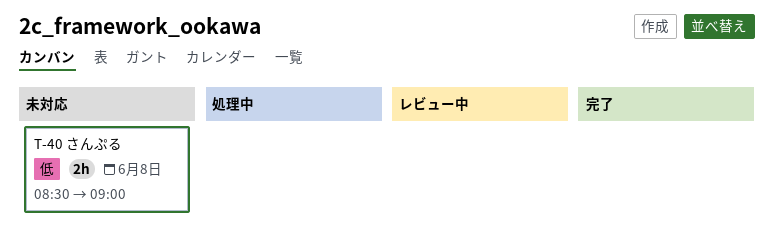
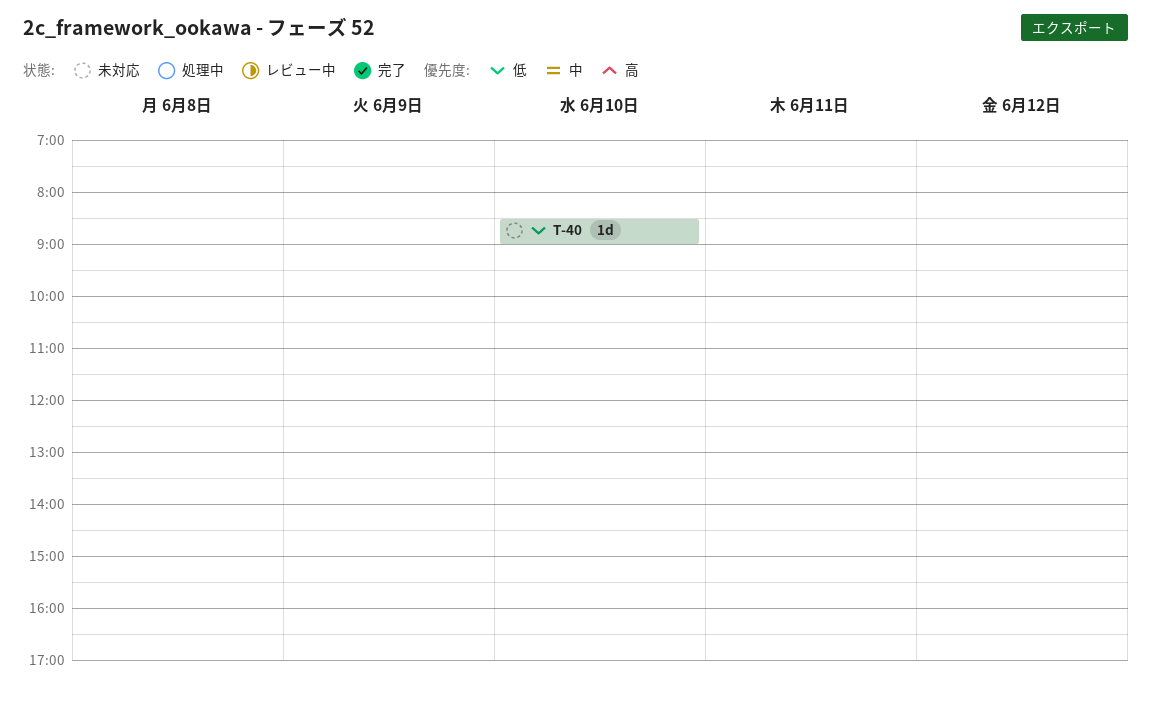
T-40, estimate: 2h -> 1d
T-40, day: Jun 8 -> Jun 10

